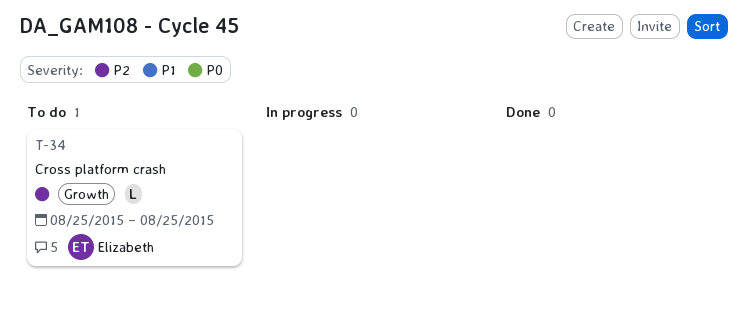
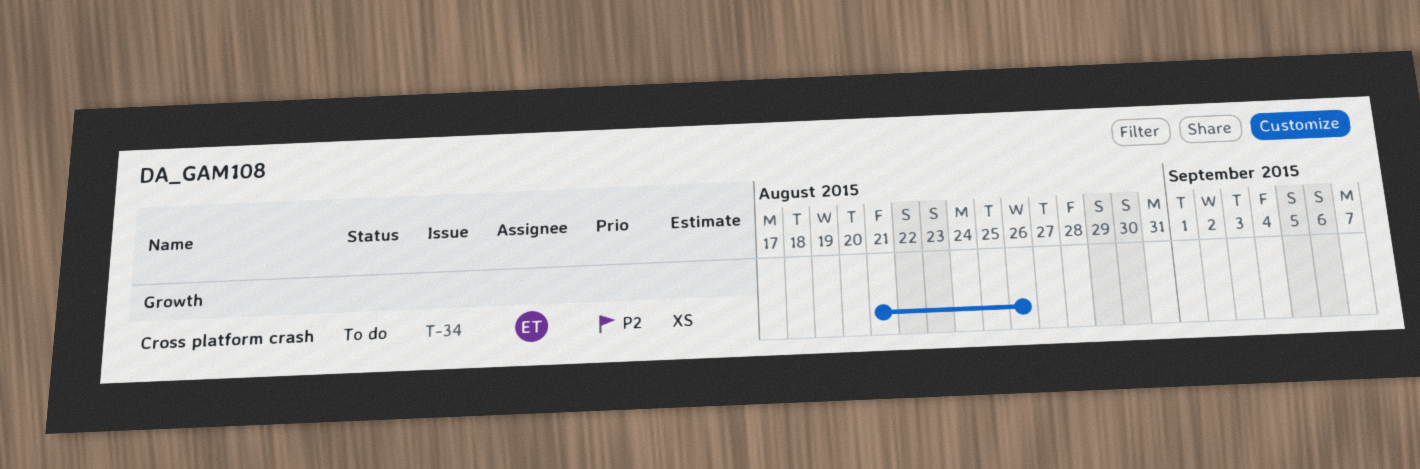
T-34, estimate: L -> XS
T-34, start: Aug 25 -> Aug 21
T-34, due: Aug 25 -> Aug 26

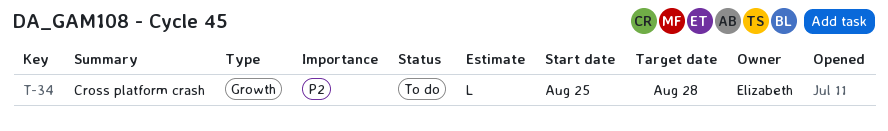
T-34, estimate: XS -> L
T-34, start: Aug 21 -> Aug 25
T-34, due: Aug 26 -> Aug 28

